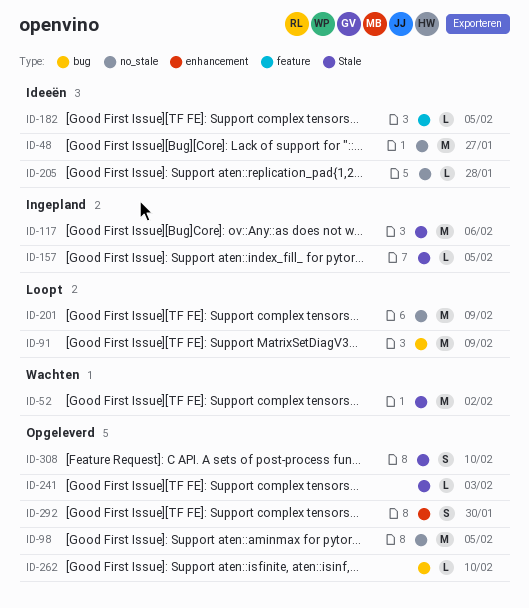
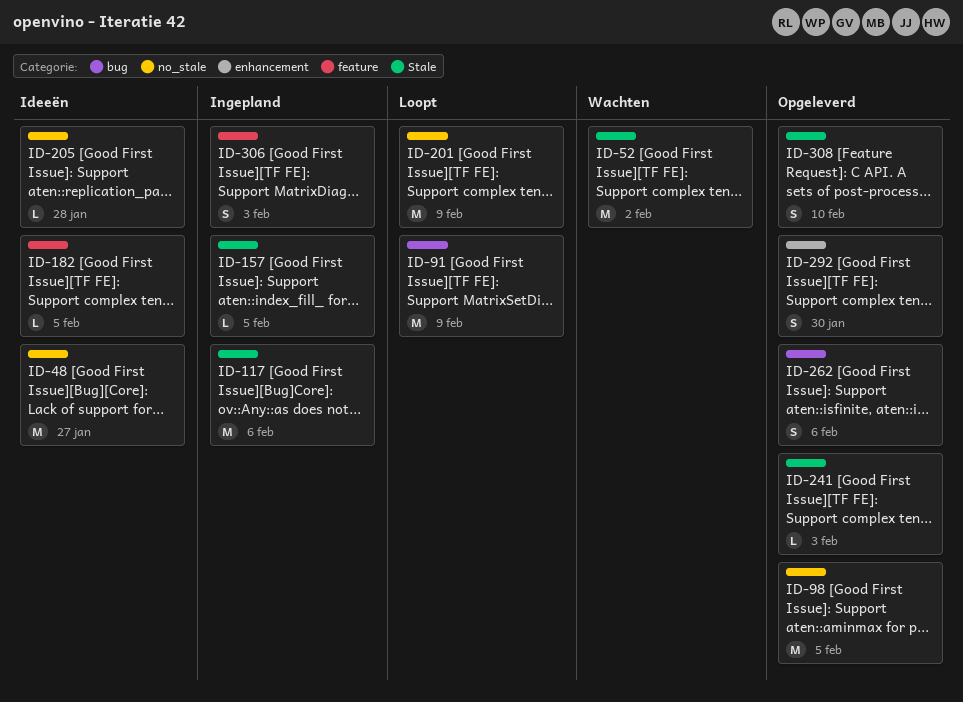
ID-262, estimate: L -> S
ID-262, due: Feb 10 -> Feb 6
ID-306: none -> present

